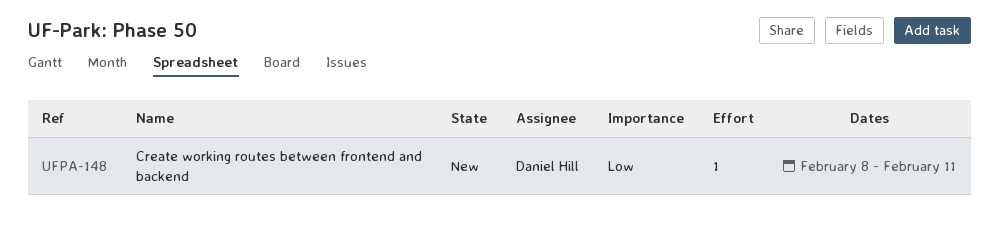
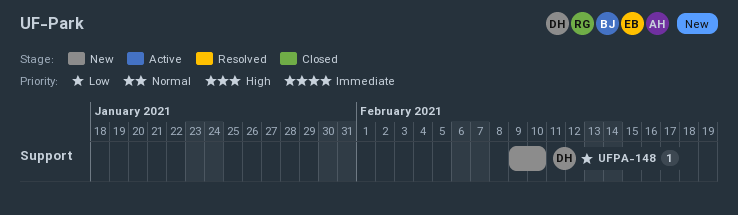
UFPA-148, start: Feb 8 -> Feb 9
UFPA-148, due: Feb 11 -> Feb 10

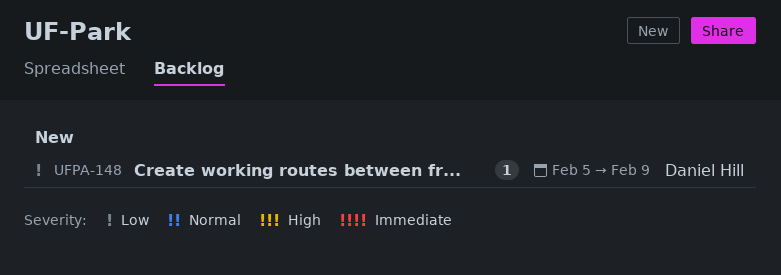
UFPA-148, start: Feb 9 -> Feb 5
UFPA-148, due: Feb 10 -> Feb 9

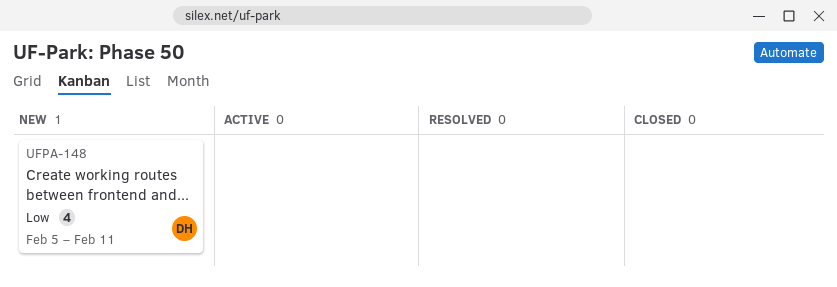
UFPA-148, estimate: 1 -> 4
UFPA-148, due: Feb 9 -> Feb 11

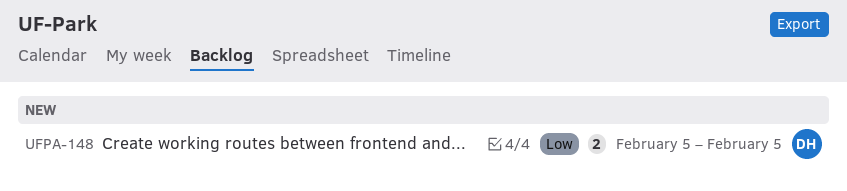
UFPA-148, estimate: 4 -> 2
UFPA-148, due: Feb 11 -> Feb 5

